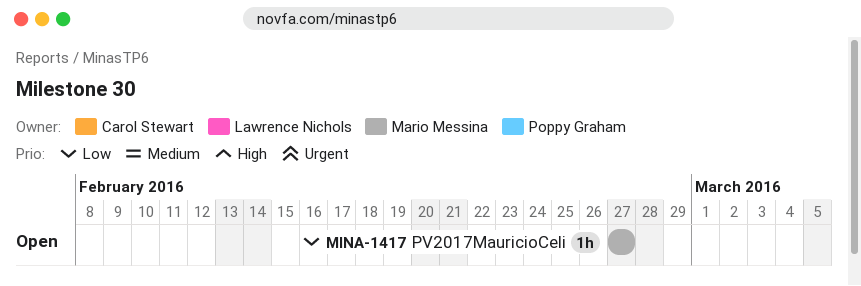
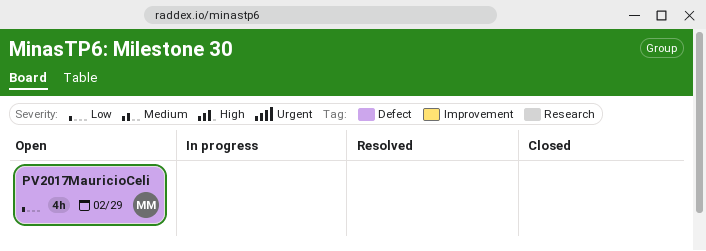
PV2017MauricioCeli, estimate: 1h -> 4h
PV2017MauricioCeli, due: Feb 27 -> Feb 29

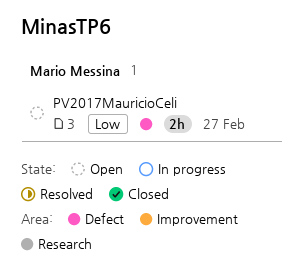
PV2017MauricioCeli, estimate: 4h -> 2h
PV2017MauricioCeli, due: Feb 29 -> Feb 27

